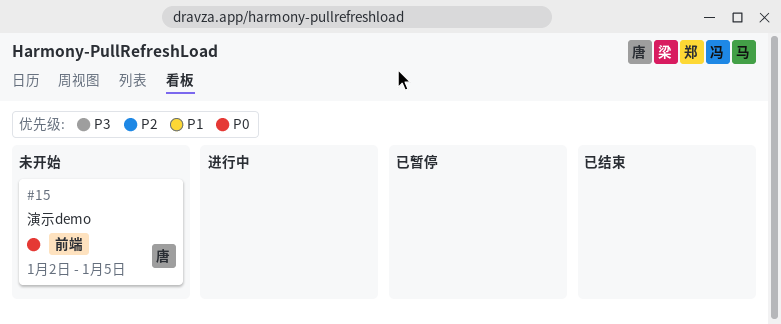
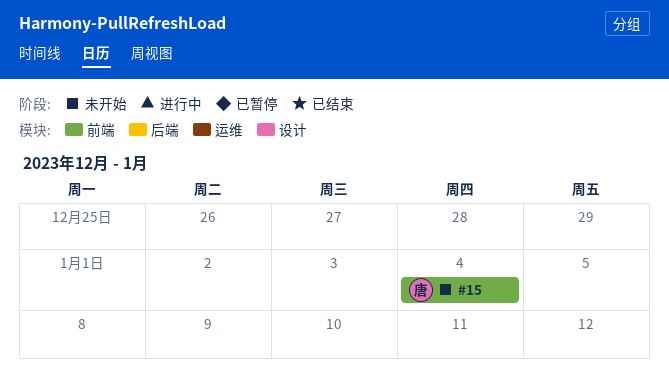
#15, start: Jan 2 -> Jan 4
#15, due: Jan 5 -> Jan 4

